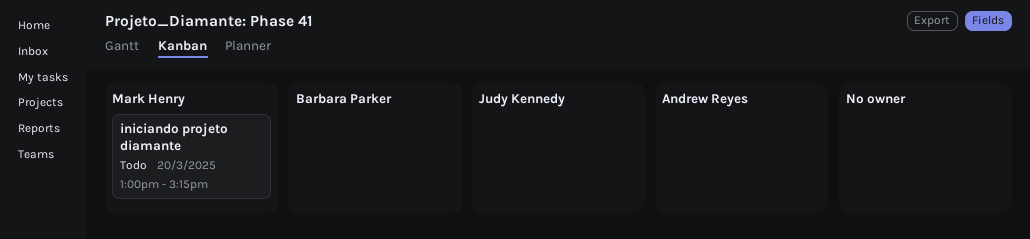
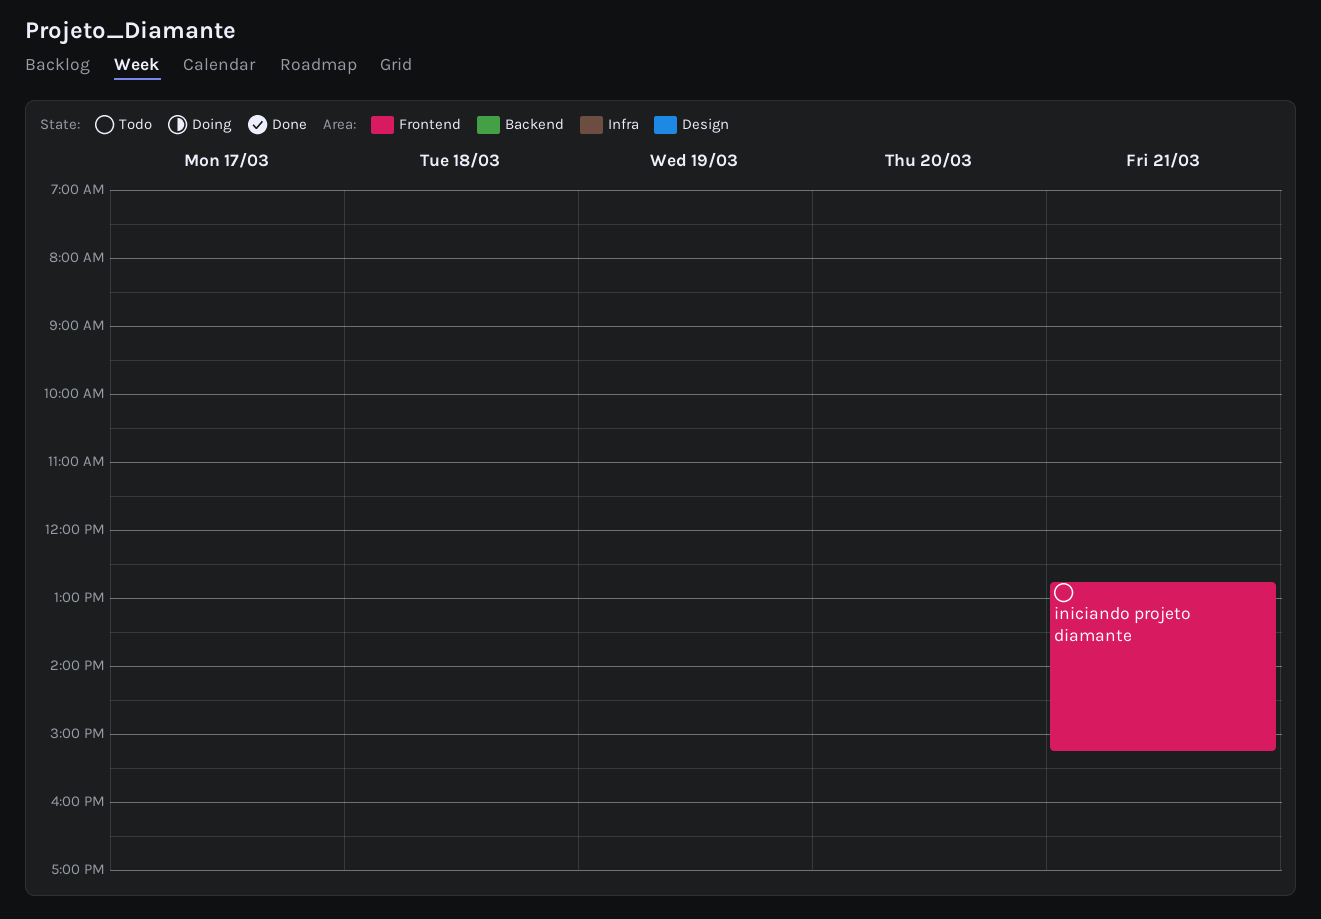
iniciando projeto diamante, day: Mar 20 -> Mar 21
iniciando projeto diamante, begins: 13:00 -> 12:45

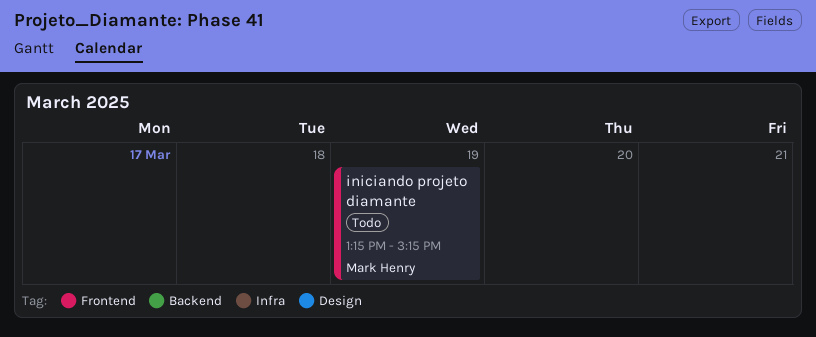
iniciando projeto diamante, day: Mar 21 -> Mar 19
iniciando projeto diamante, begins: 12:45 -> 13:15

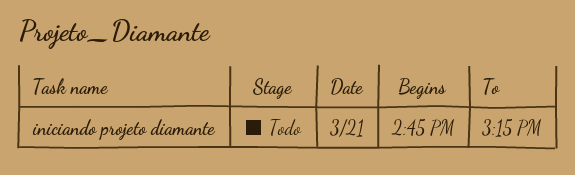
iniciando projeto diamante, day: Mar 19 -> Mar 21
iniciando projeto diamante, begins: 13:15 -> 14:45

